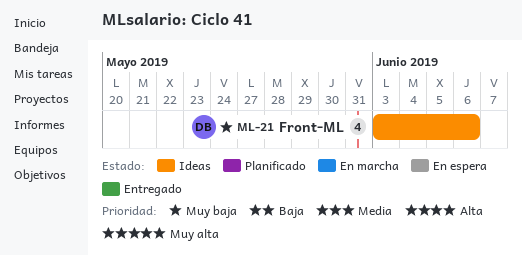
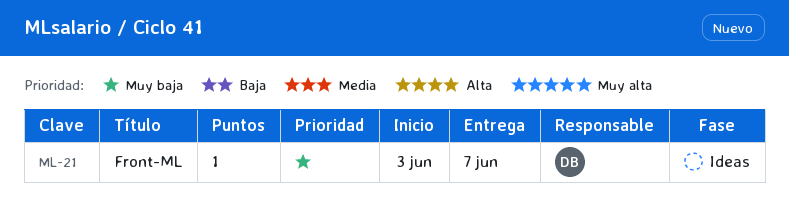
ML-21, estimate: 4 -> 1
ML-21, due: Jun 6 -> Jun 7

